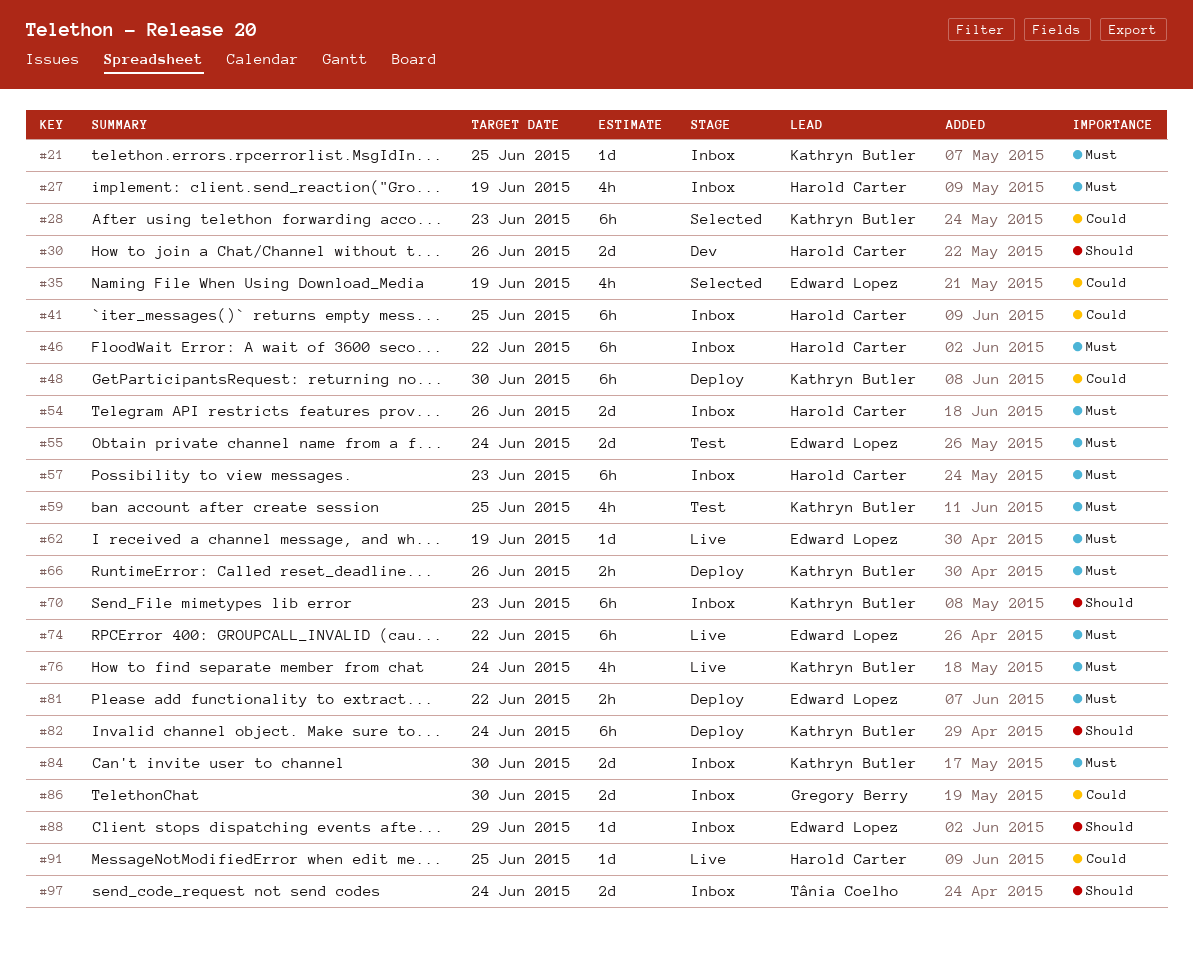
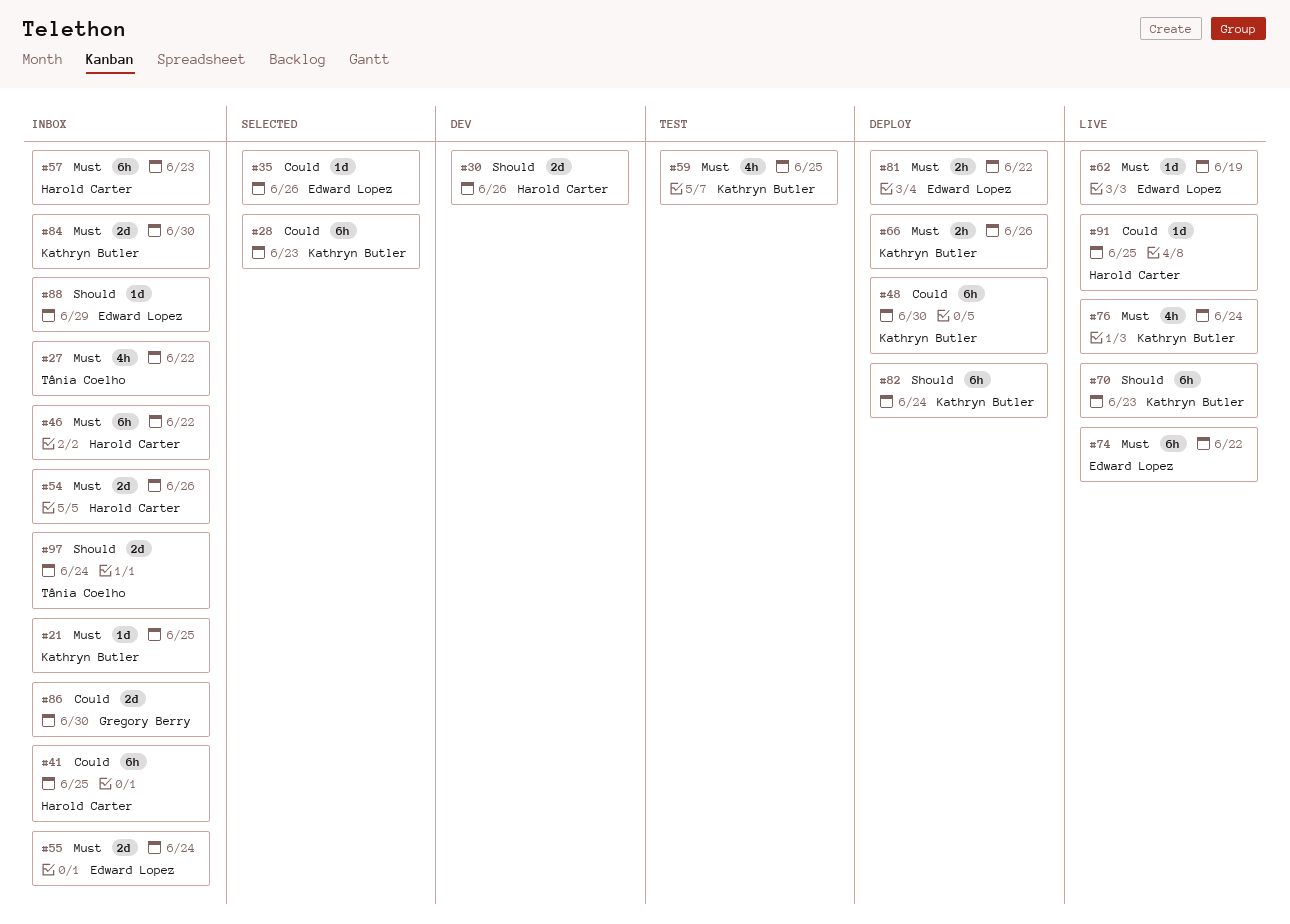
#27, owner: Harold Carter -> Tânia Coelho
#27, due: Jun 19 -> Jun 22
#35, estimate: 4h -> 1d
#35, due: Jun 19 -> Jun 26
#55, status: Test -> Inbox
#70, status: Inbox -> Live

